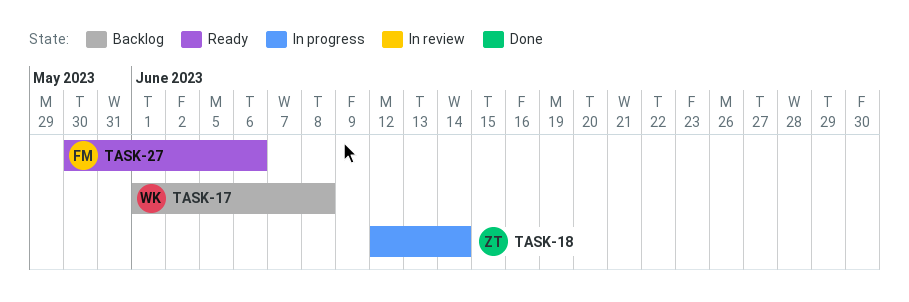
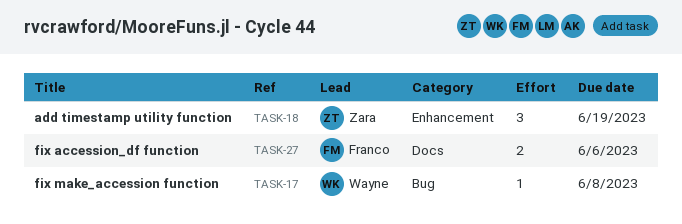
TASK-18, due: Jun 14 -> Jun 19

